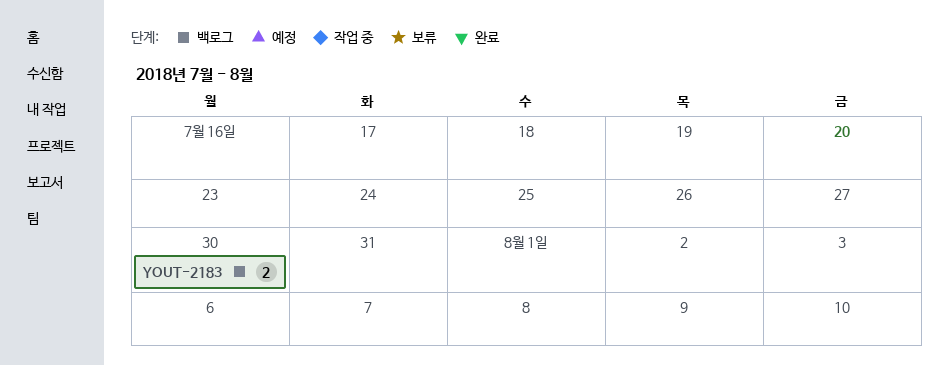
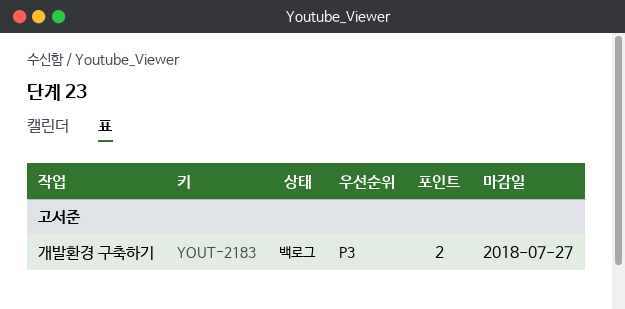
YOUT-2183, due: Jul 30 -> Jul 27

